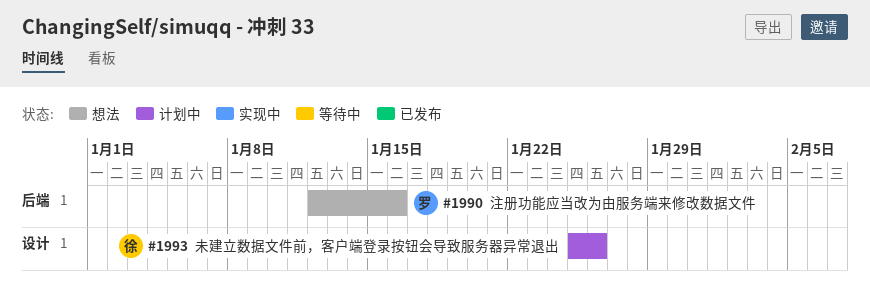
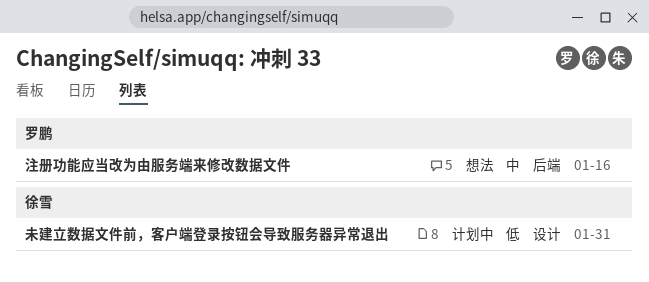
未建立数据文件前，客户端登录按钮会导致服务器异常退出, due: Jan 26 -> Jan 31

